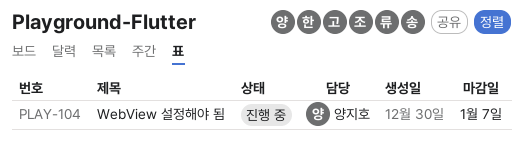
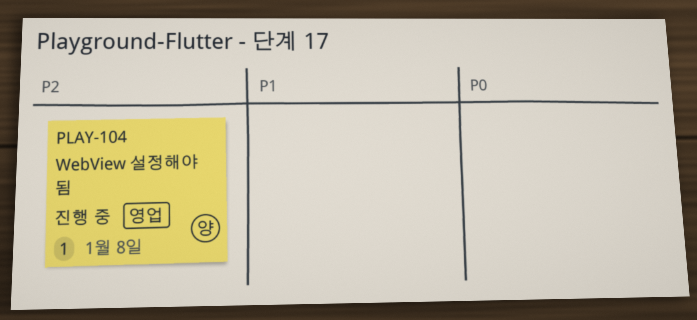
PLAY-104, due: Jan 7 -> Jan 8

